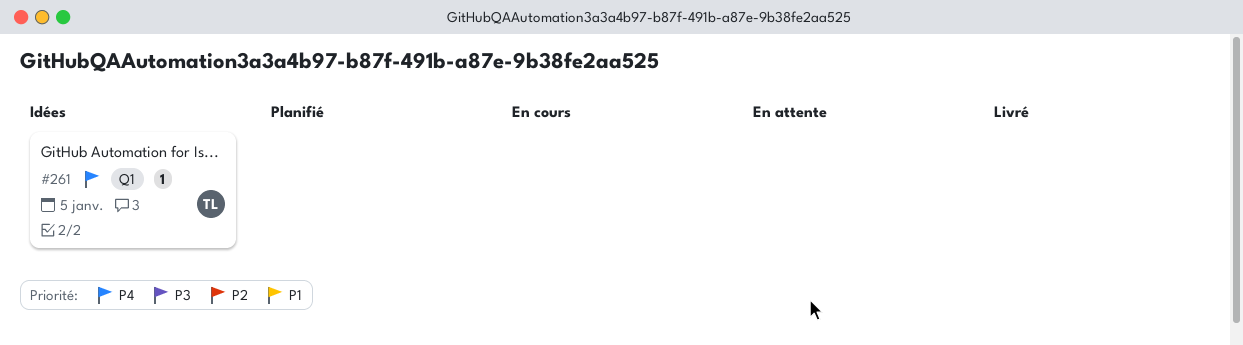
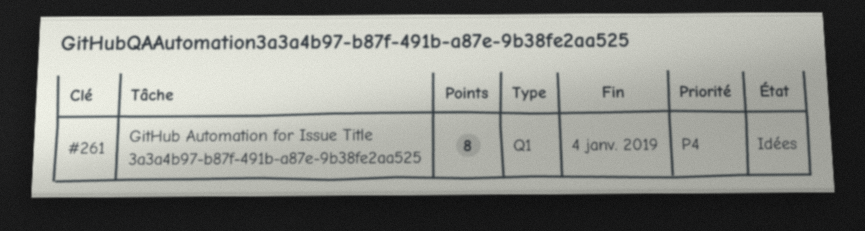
#261, estimate: 1 -> 8
#261, due: Jan 5 -> Jan 4

